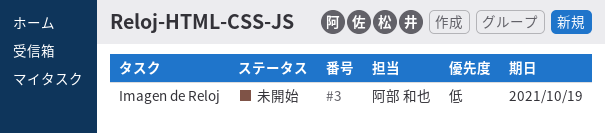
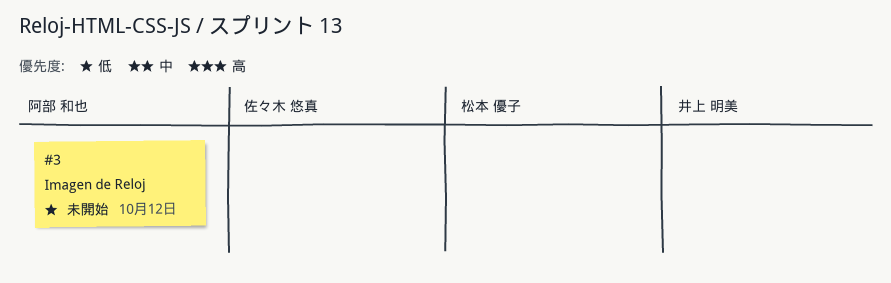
#3, due: Oct 19 -> Oct 12

